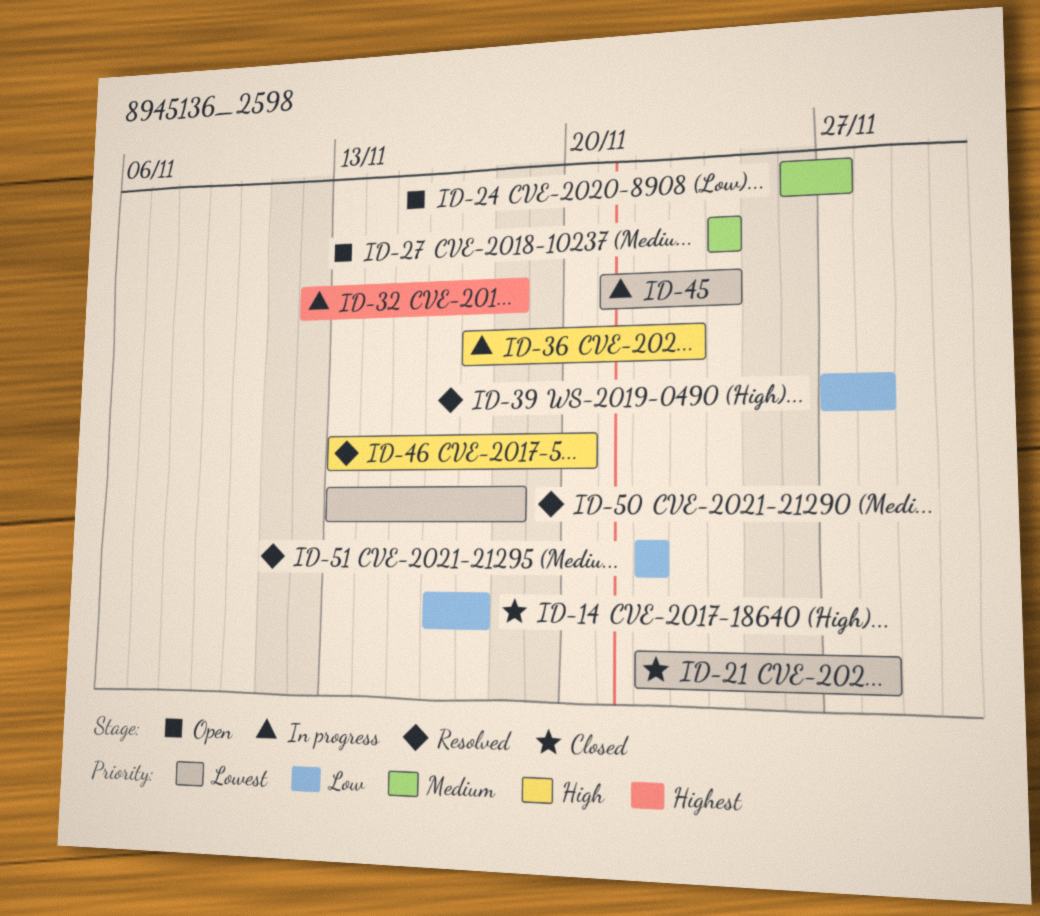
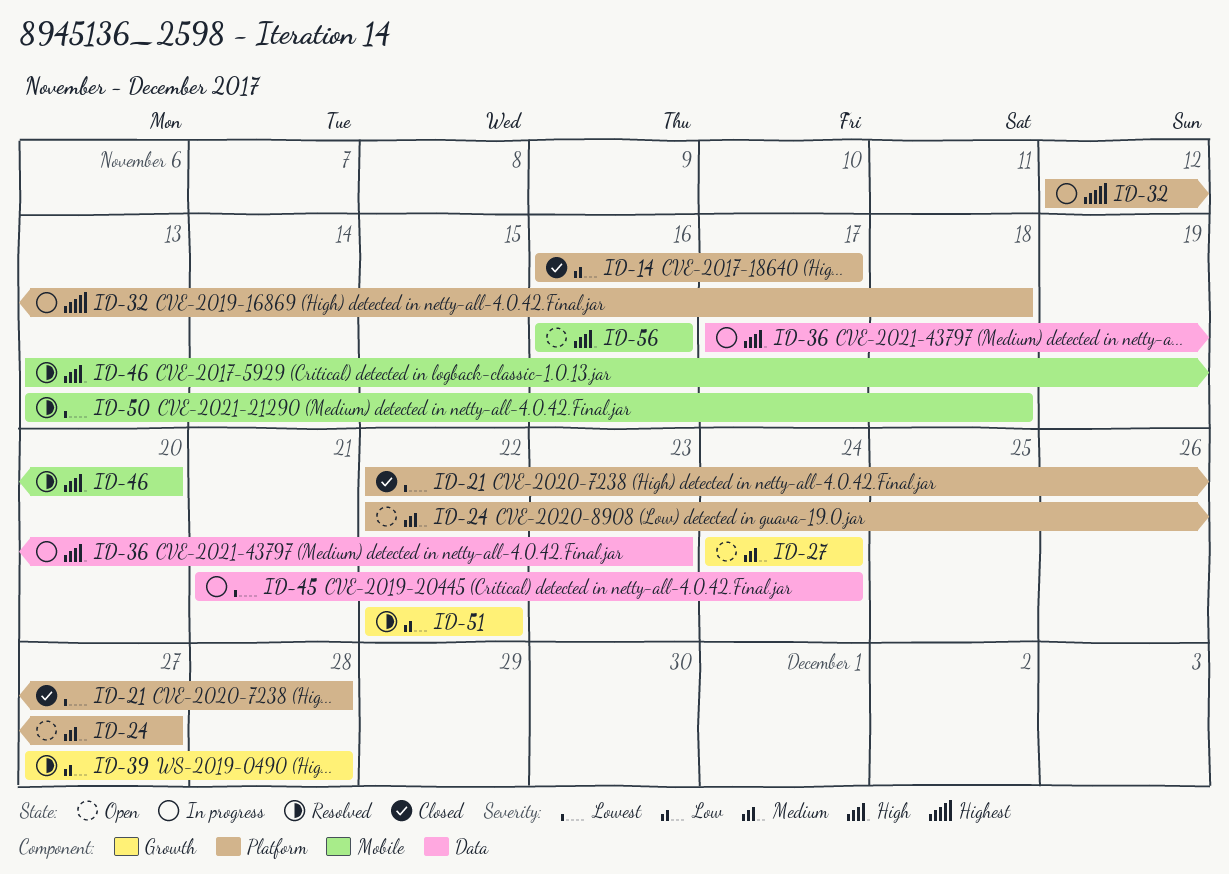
ID-24, start: Nov 26 -> Nov 22
ID-56: none -> present

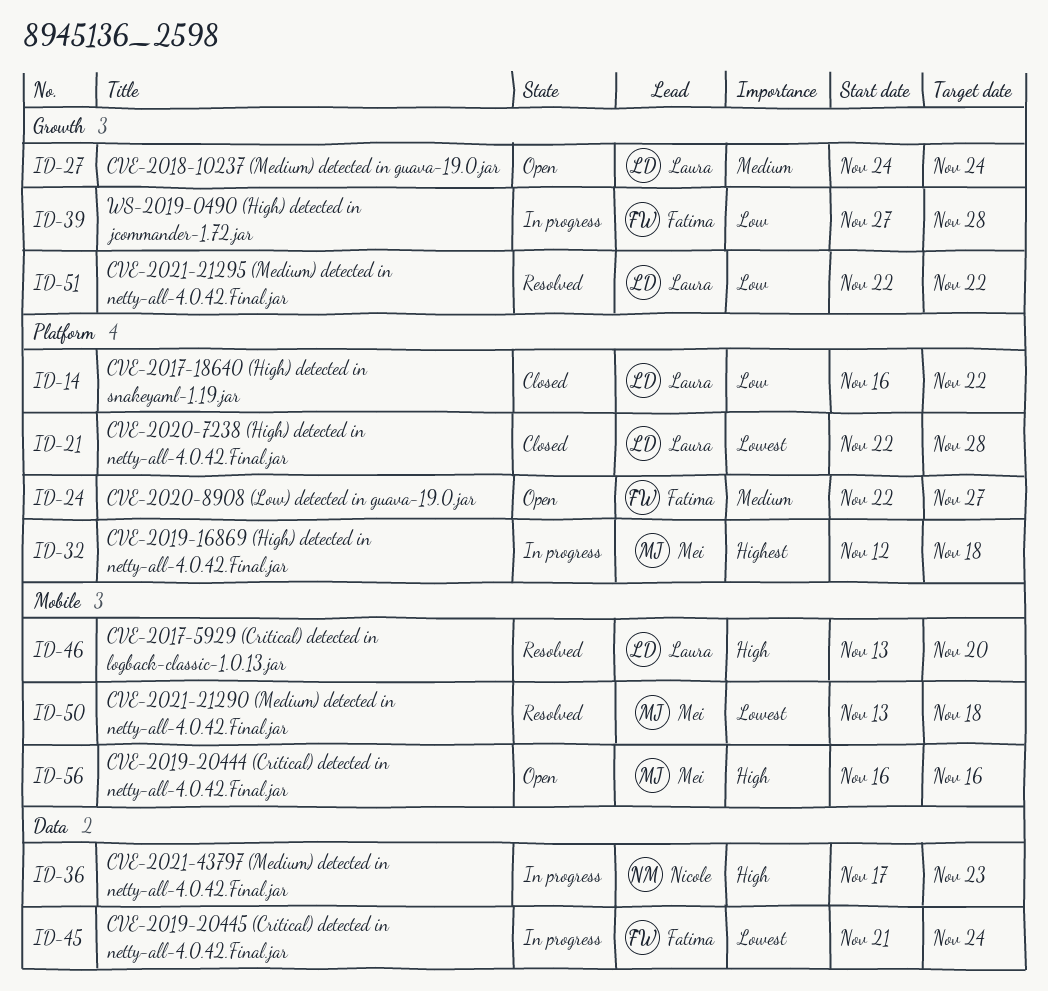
ID-14, due: Nov 17 -> Nov 22
ID-39, status: Resolved -> In progress

